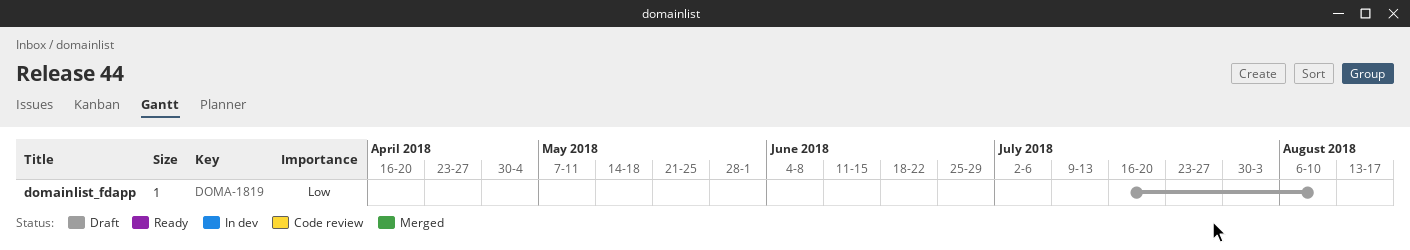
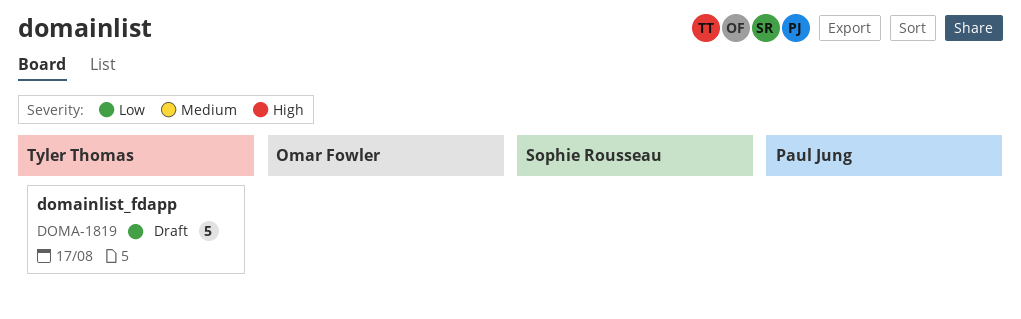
DOMA-1819, estimate: 1 -> 5
DOMA-1819, due: Aug 10 -> Aug 17

